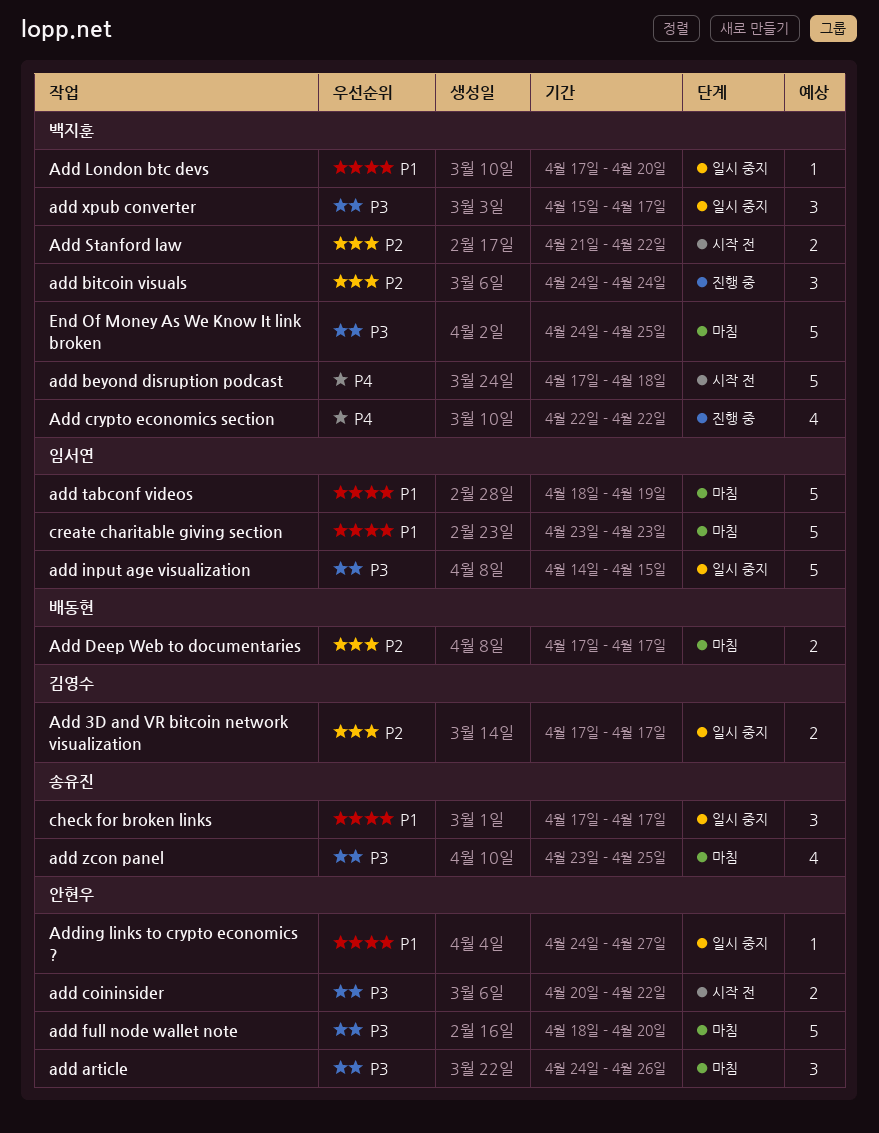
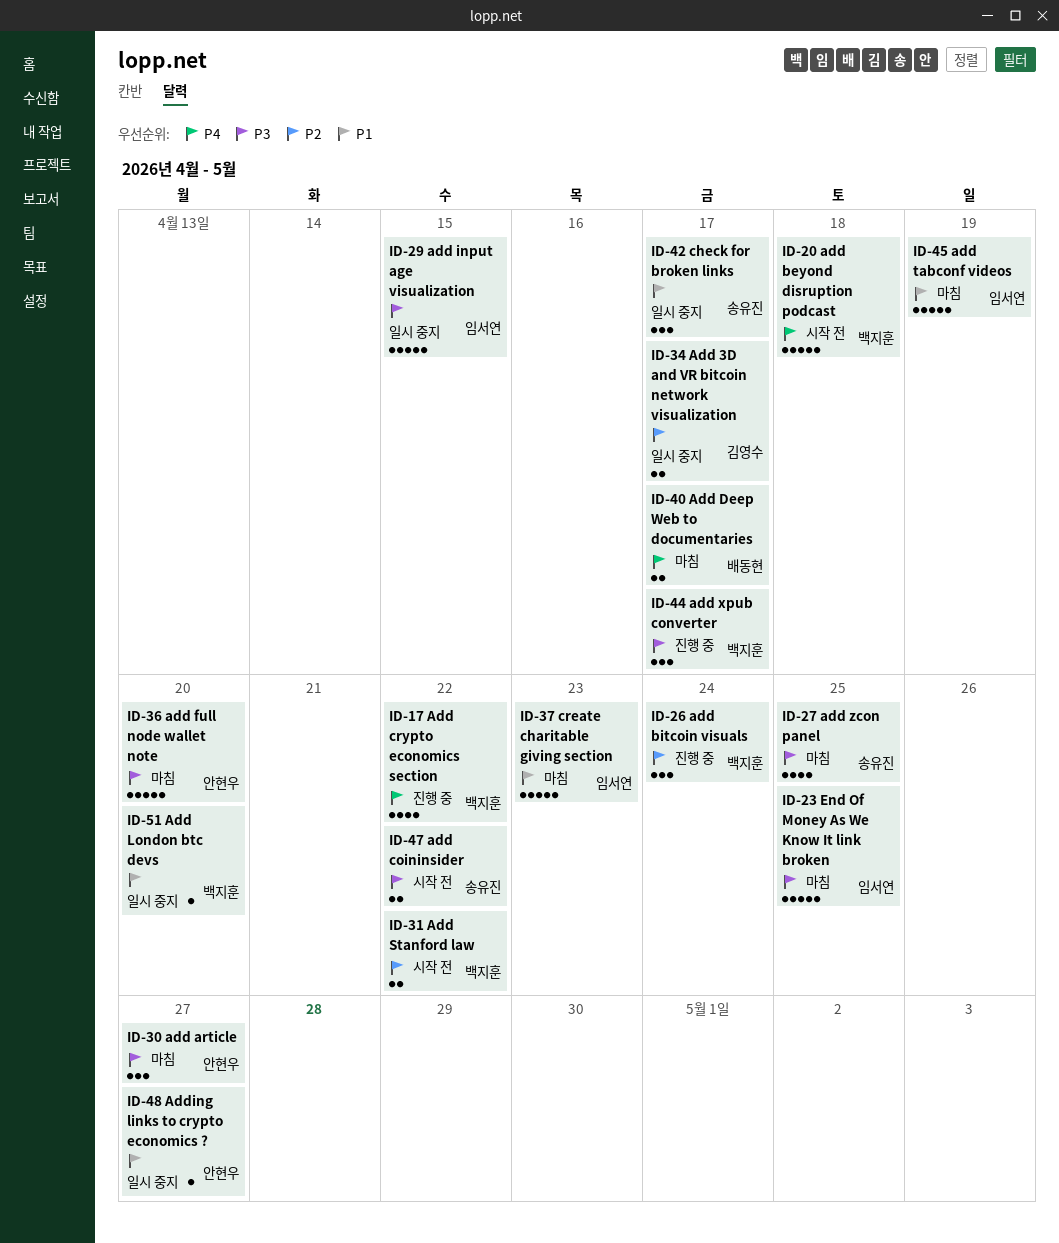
add article, due: Apr 26 -> Apr 27
add coininsider, owner: 안현우 -> 송유진
Add Deep Web to documentaries, priority: P2 -> P4
add xpub converter, status: 일시 중지 -> 진행 중
End Of Money As We Know It link broken, owner: 백지훈 -> 임서연

